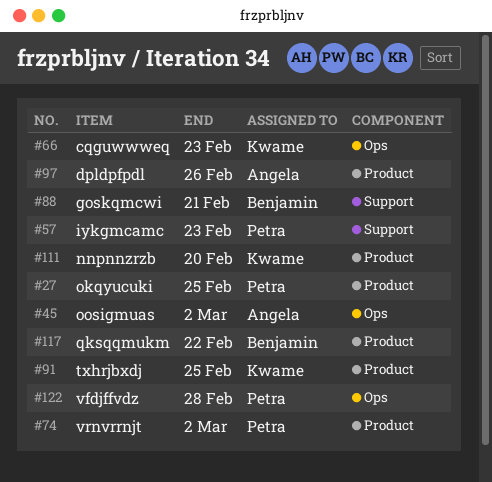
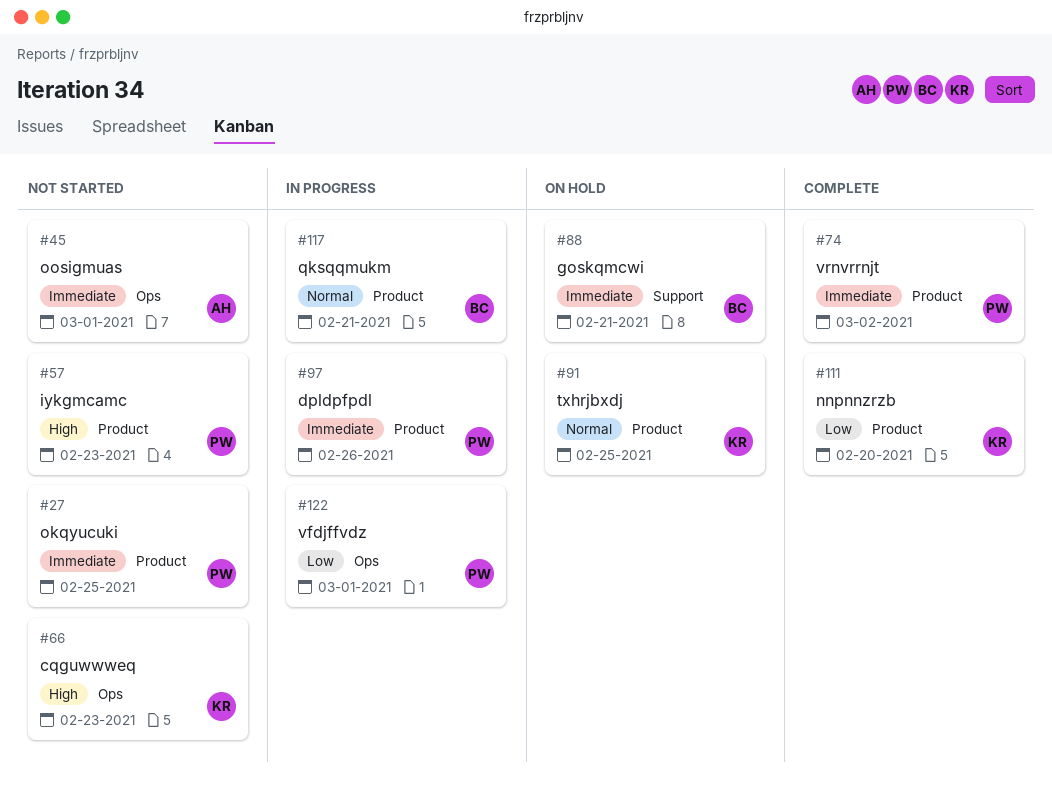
#45, due: Mar 2 -> Mar 1
#57, label: Support -> Product
#97, owner: Angela -> Petra
#117, due: Feb 22 -> Feb 21
#122, due: Feb 28 -> Mar 1

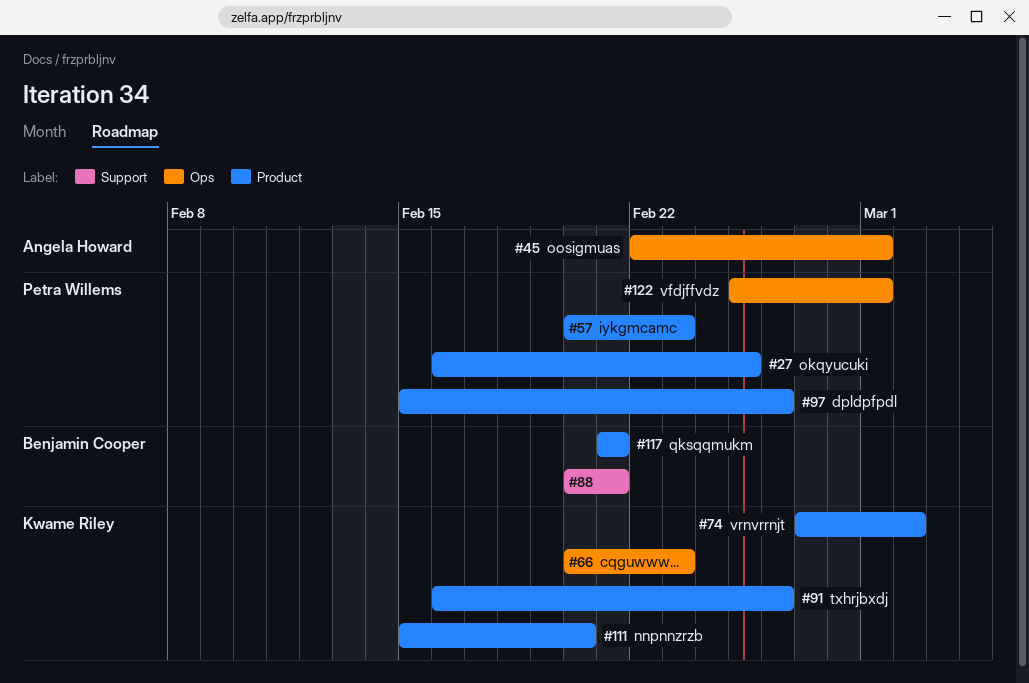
#74, owner: Petra Willems -> Kwame Riley
#91, due: Feb 25 -> Feb 26

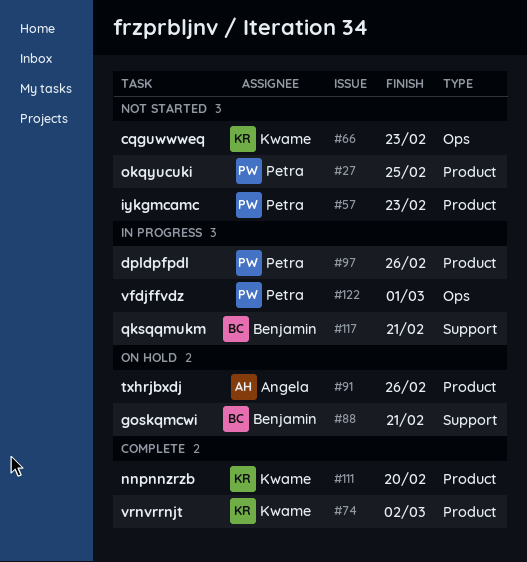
#45: present -> none
#91, owner: Kwame Riley -> Angela Howard
#117, label: Product -> Support

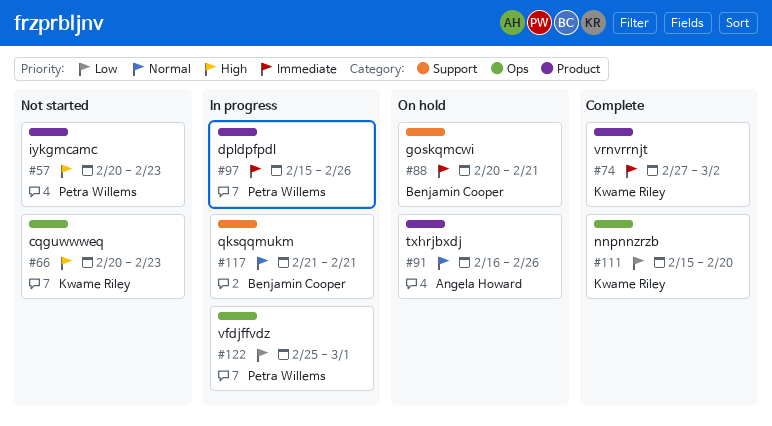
#27: present -> none
#111, label: Product -> Ops

